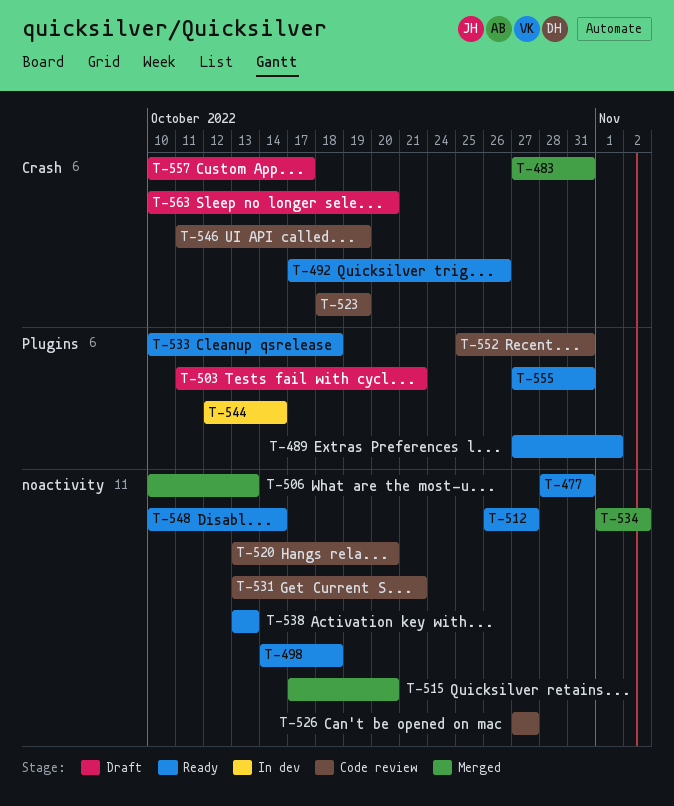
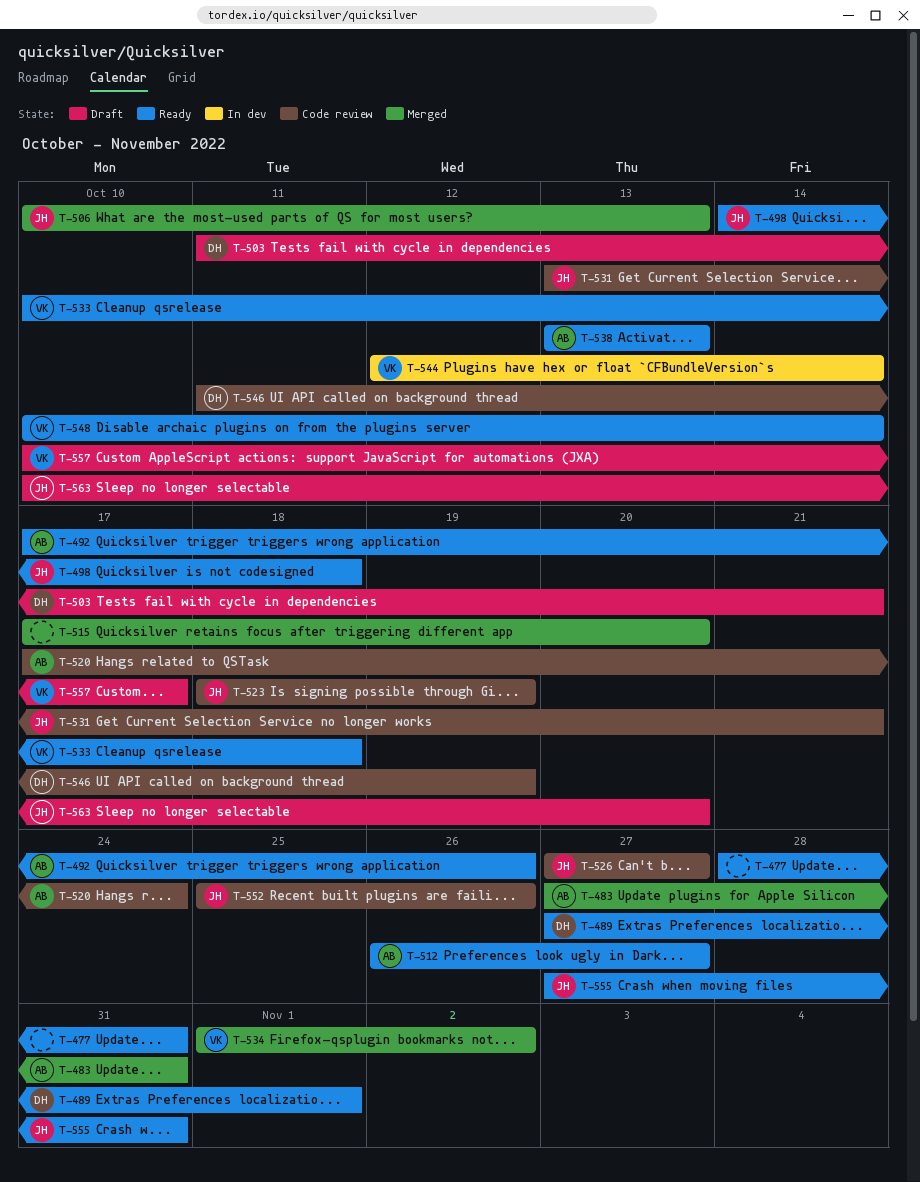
T-520, start: Oct 13 -> Oct 17
T-520, due: Oct 20 -> Oct 24
T-552, due: Oct 31 -> Oct 26

